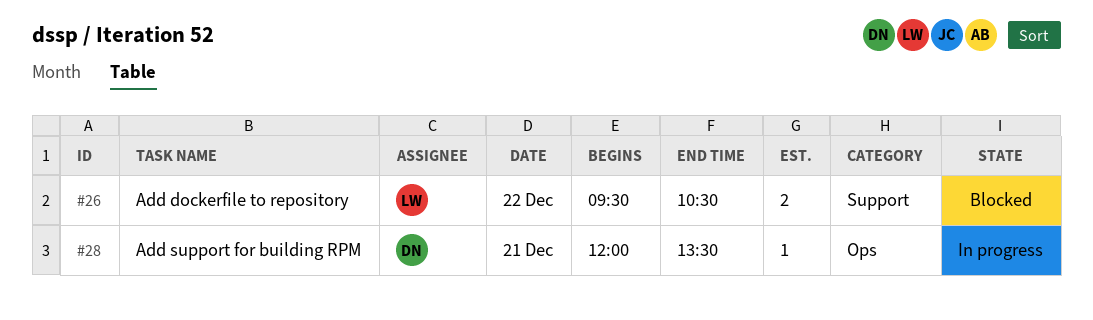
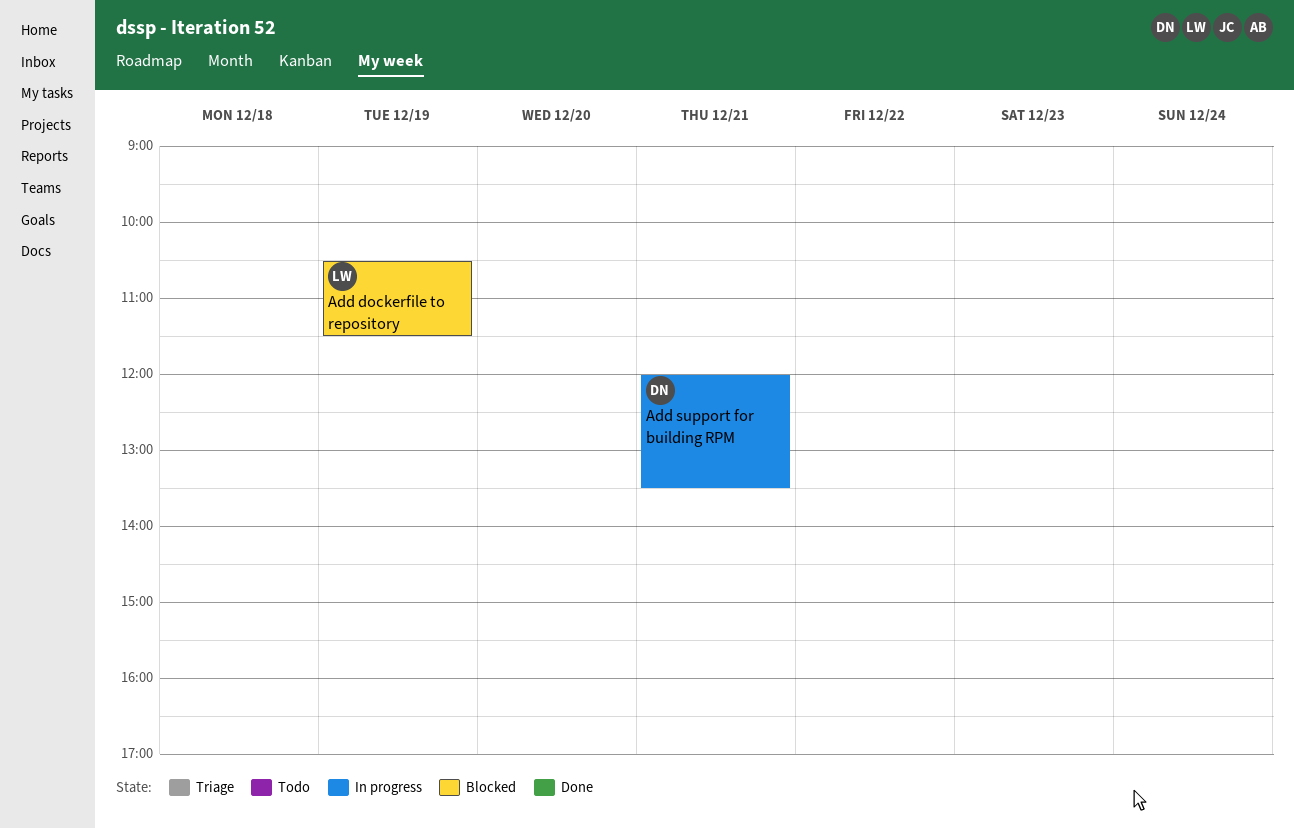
Add dockerfile to repository, day: Dec 22 -> Dec 19
Add dockerfile to repository, begins: 09:30 -> 10:30
Add dockerfile to repository, ends: 10:30 -> 11:30

